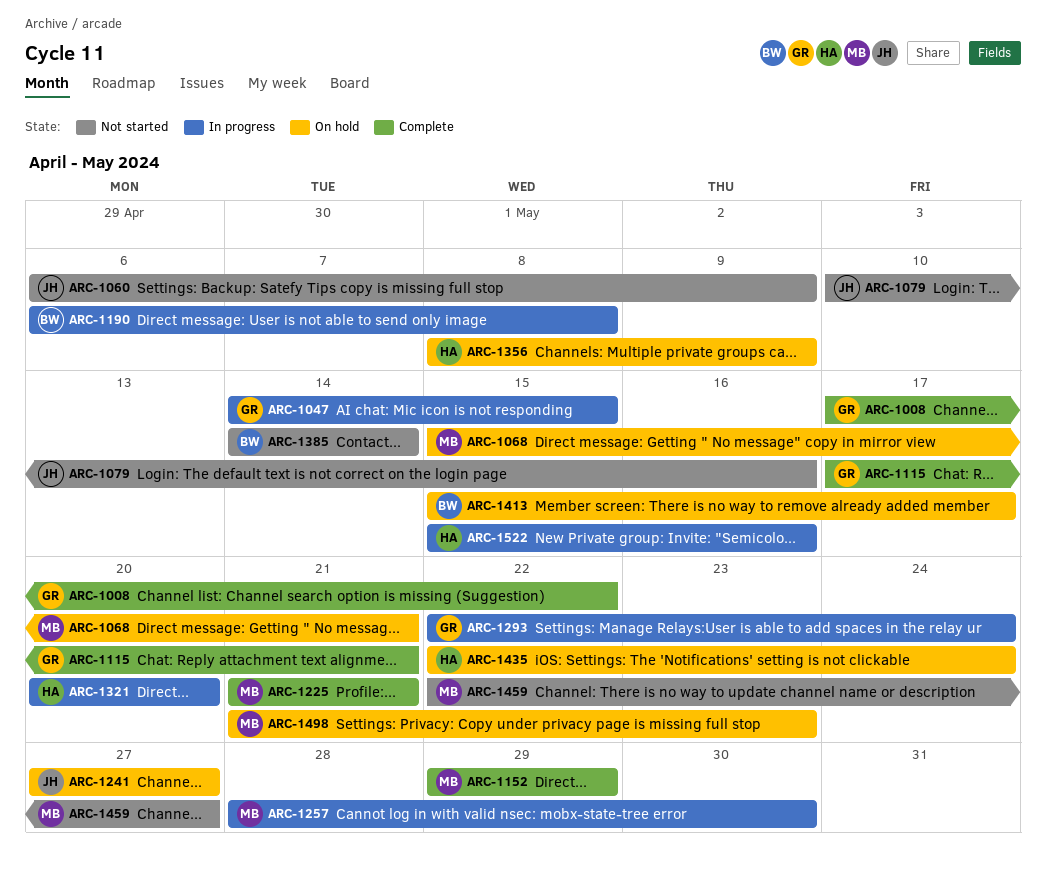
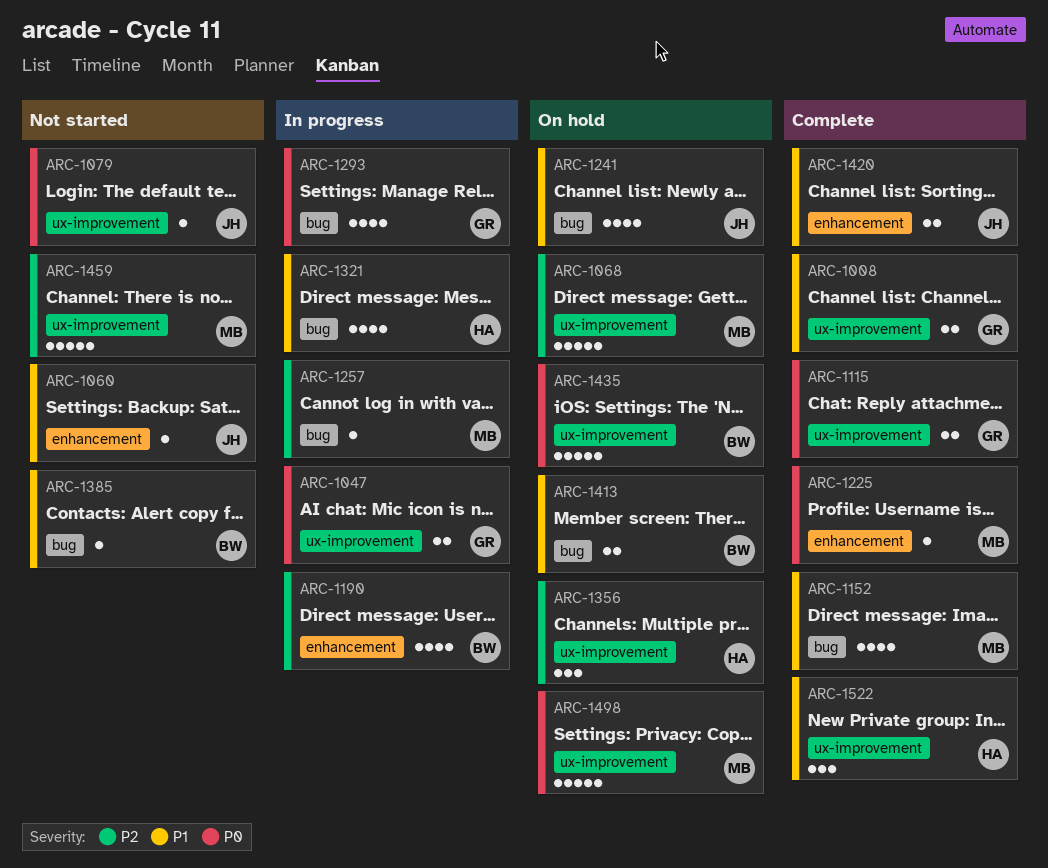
ARC-1420: none -> present
ARC-1435, owner: HA -> BW
ARC-1522, status: In progress -> Complete

